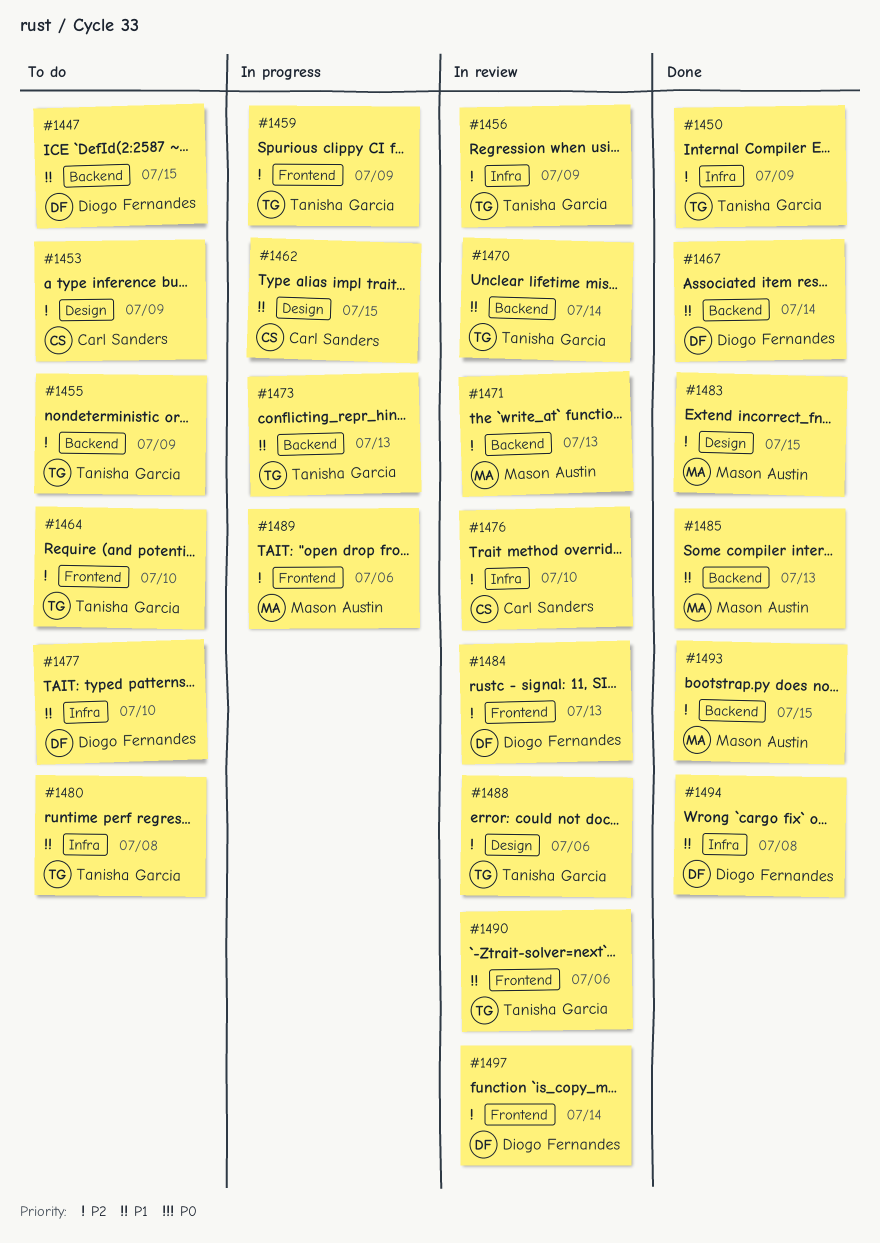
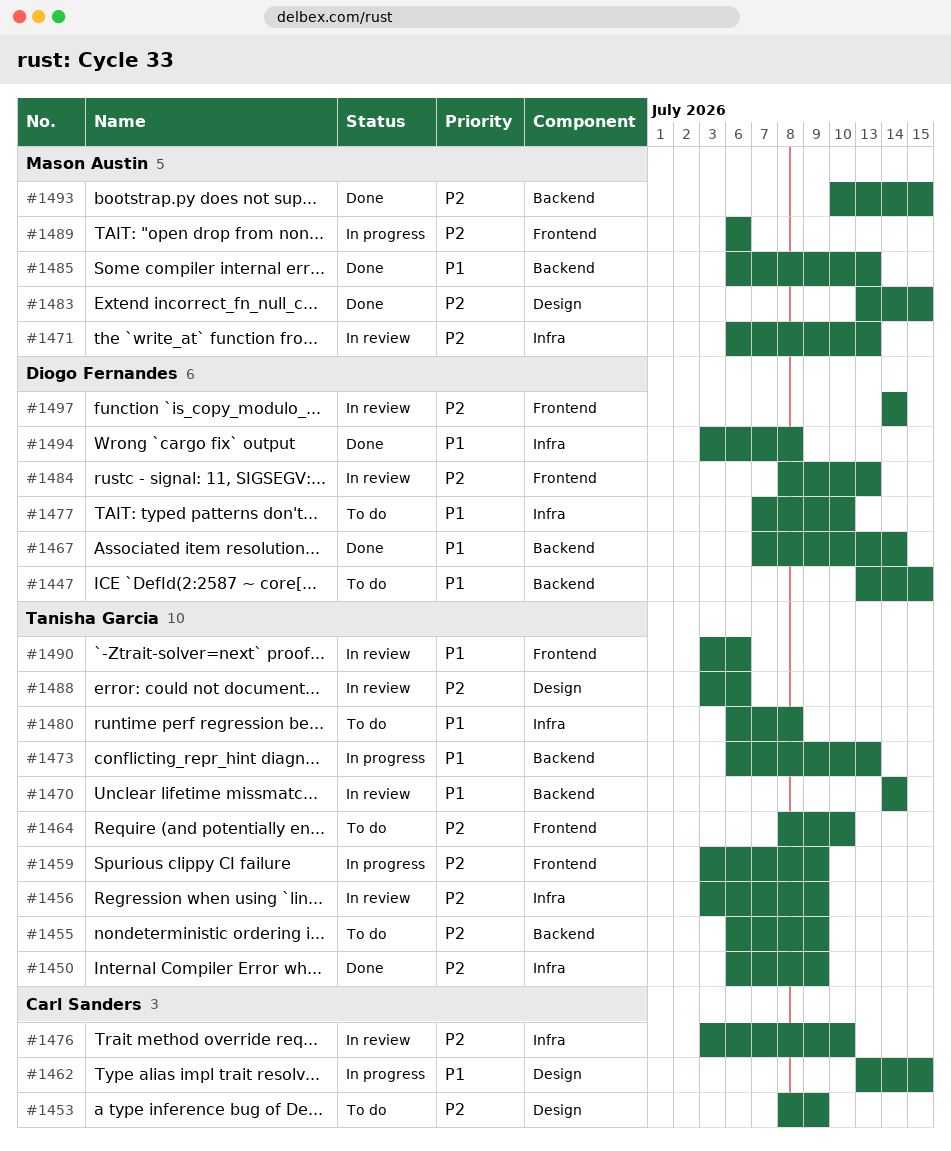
#1471, label: Backend -> Infra

